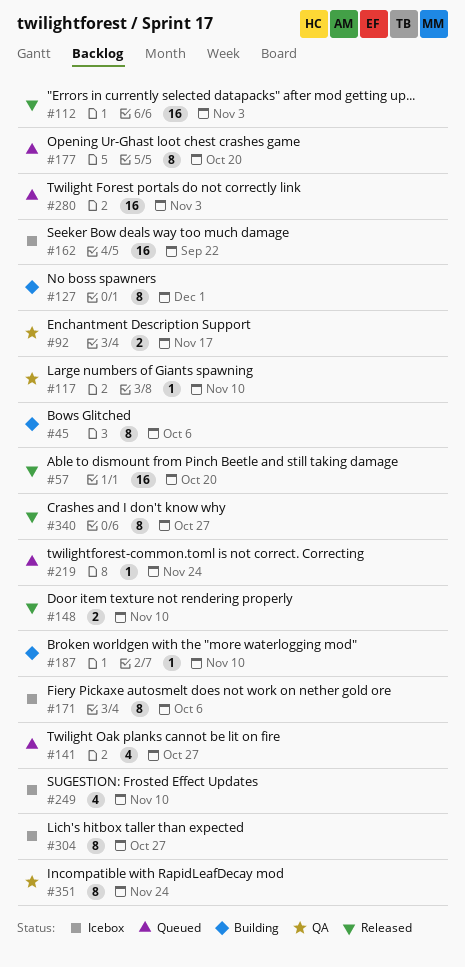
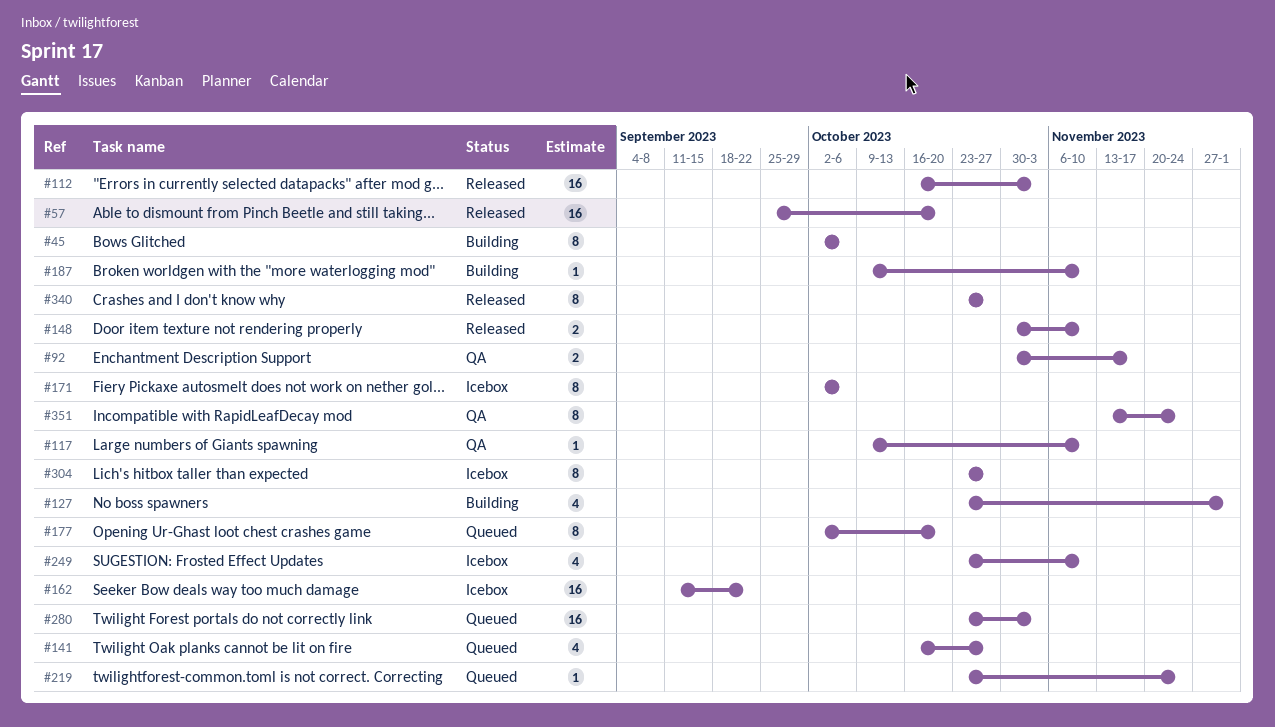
#127, estimate: 8 -> 4

